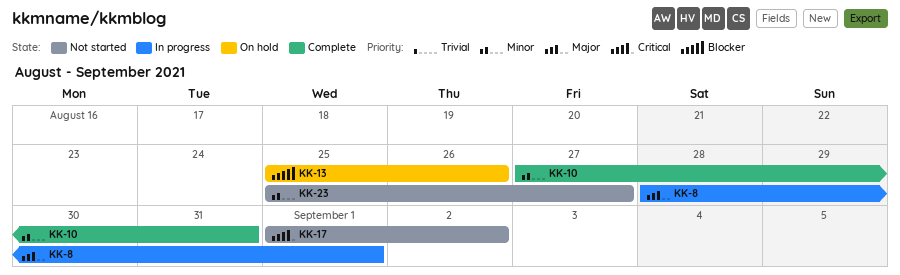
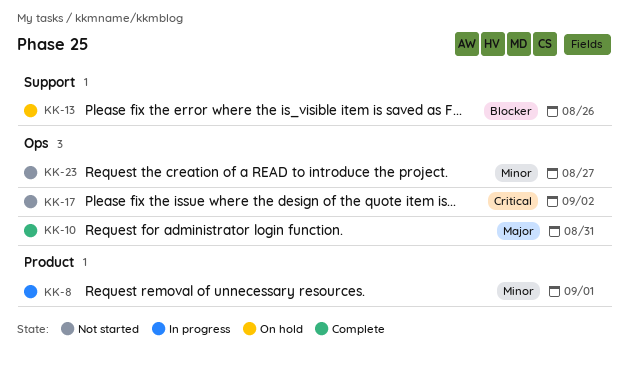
KK-8, priority: Major -> Minor
KK-10, priority: Minor -> Major

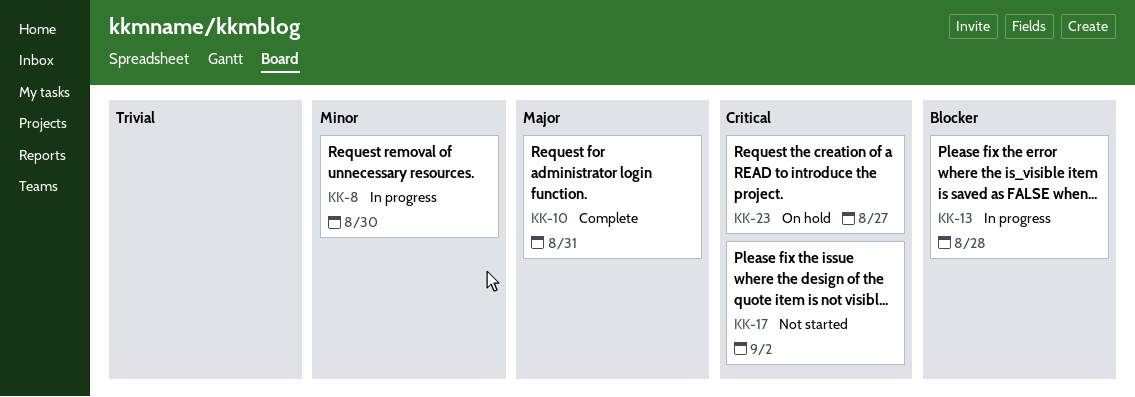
KK-8, due: Sep 1 -> Aug 30
KK-13, status: On hold -> In progress
KK-13, due: Aug 26 -> Aug 28
KK-23, status: Not started -> On hold
KK-23, priority: Minor -> Critical

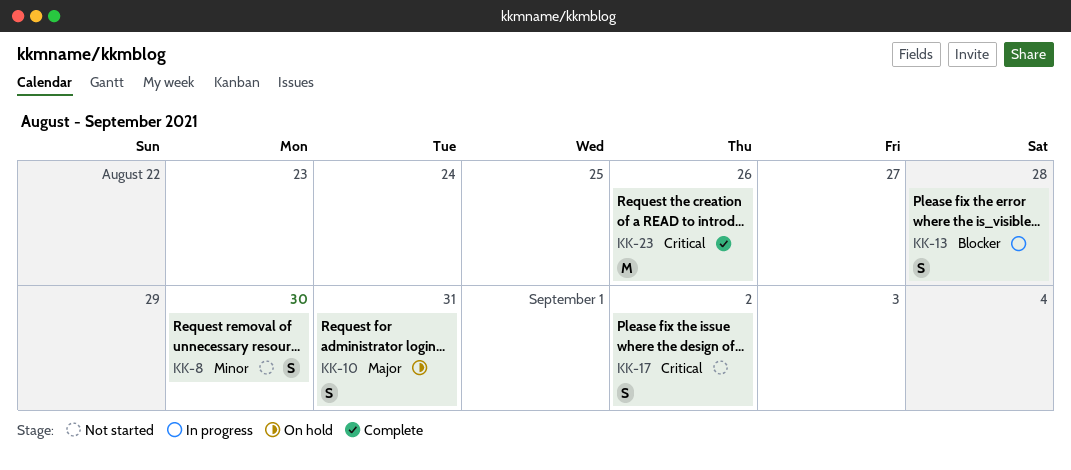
KK-8, status: In progress -> Not started
KK-10, status: Complete -> On hold
KK-23, status: On hold -> Complete
KK-23, due: Aug 27 -> Aug 26

